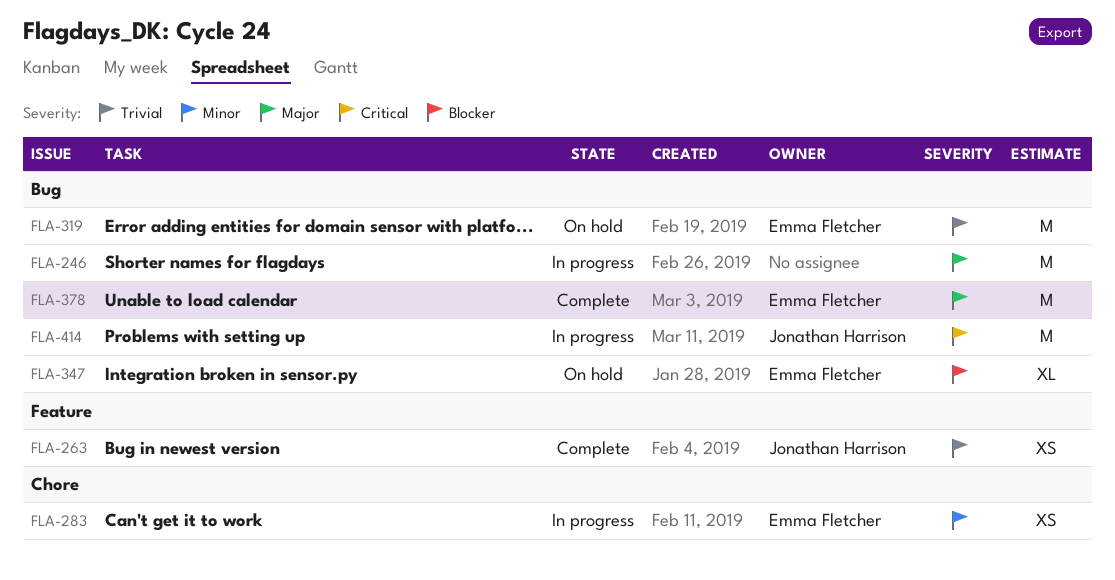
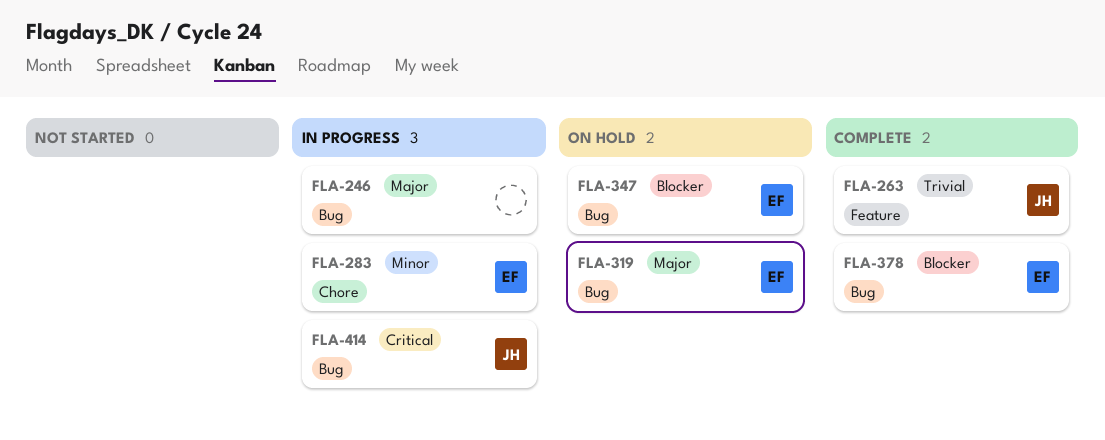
FLA-319, priority: Trivial -> Major
FLA-378, priority: Major -> Blocker

